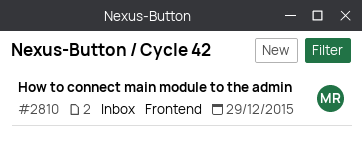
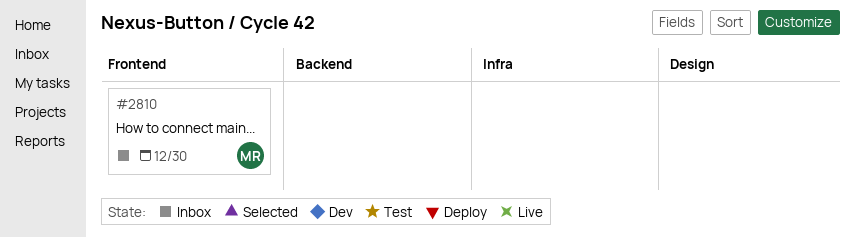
#2810, due: Dec 29 -> Dec 30

